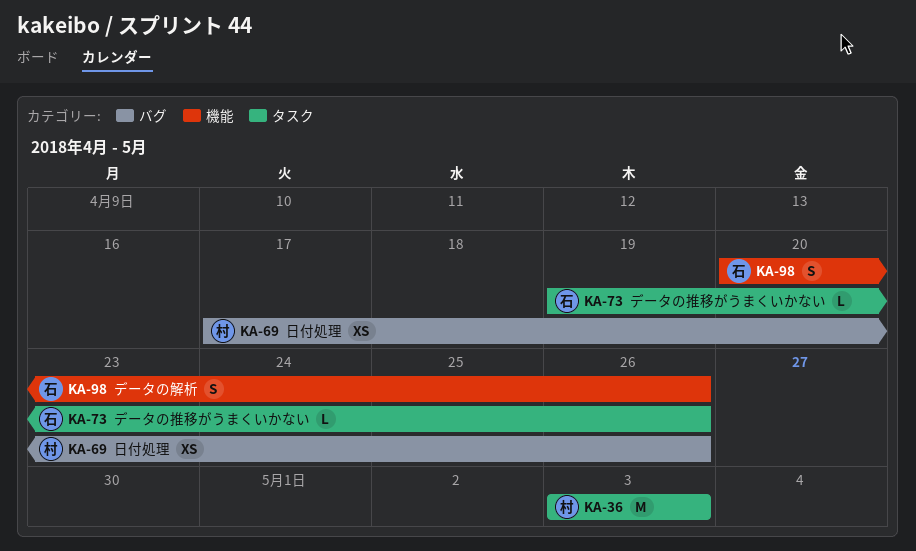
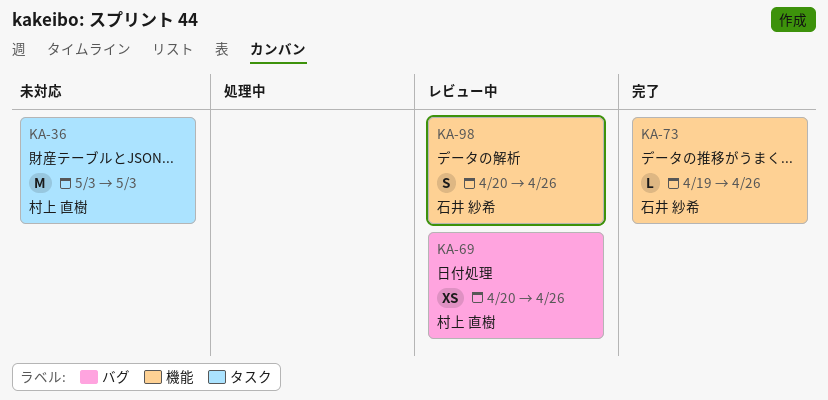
KA-69, start: Apr 17 -> Apr 20
KA-73, label: タスク -> 機能

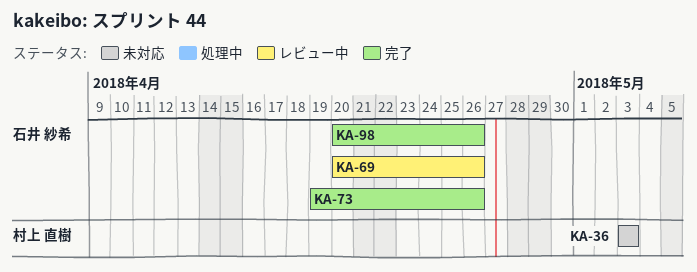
KA-69, owner: 村上 直樹 -> 石井 紗希
KA-98, status: レビュー中 -> 完了

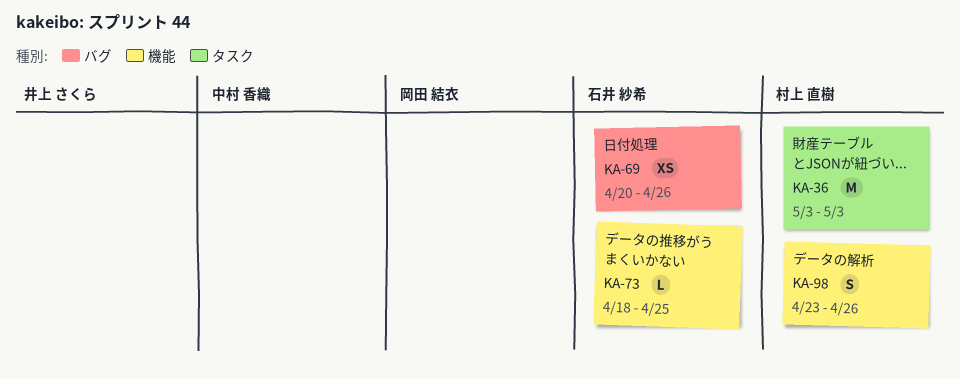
KA-73, start: Apr 19 -> Apr 18
KA-73, due: Apr 26 -> Apr 25
KA-98, owner: 石井 紗希 -> 村上 直樹
KA-98, start: Apr 20 -> Apr 23

